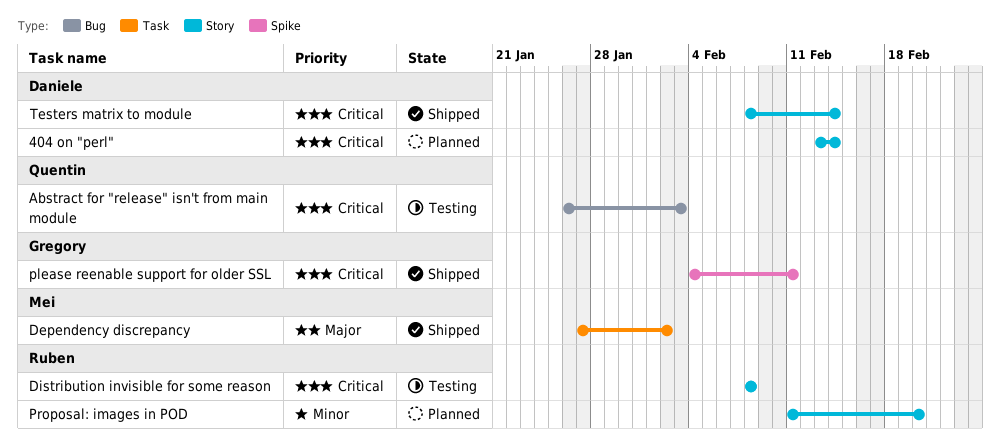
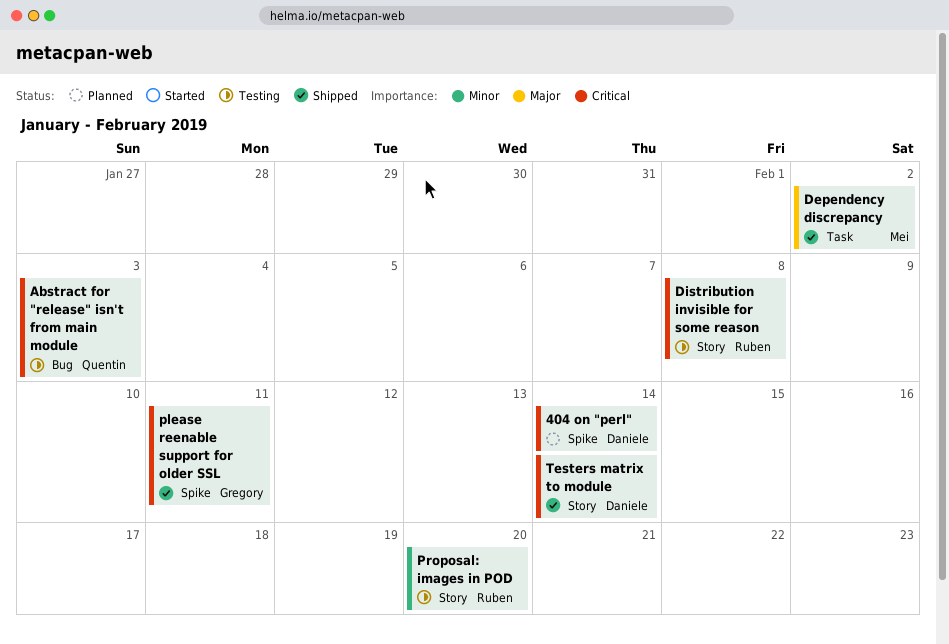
404 on "perl", label: Story -> Spike
Proposal: images in POD, status: Planned -> Testing

